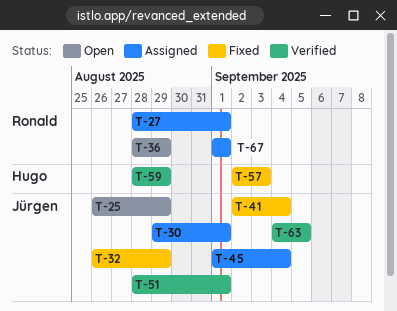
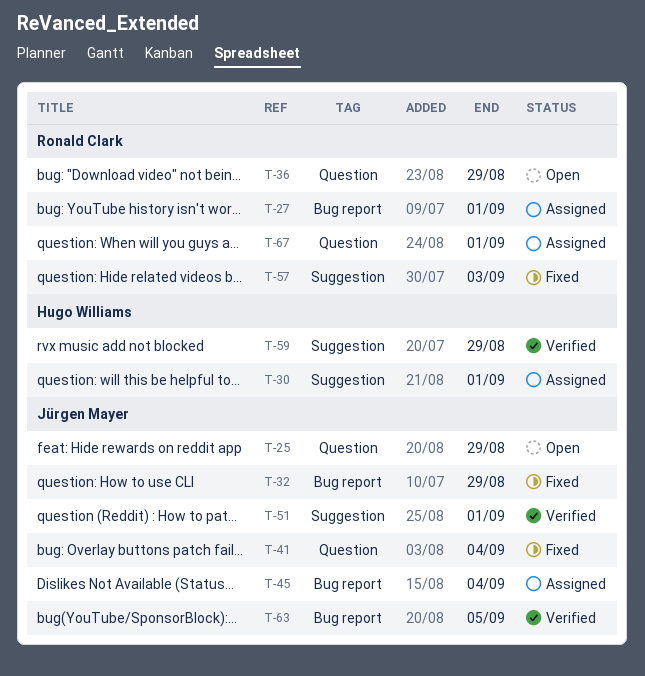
T-30, owner: Jürgen Mayer -> Hugo Williams
T-57, owner: Hugo Williams -> Ronald Clark

